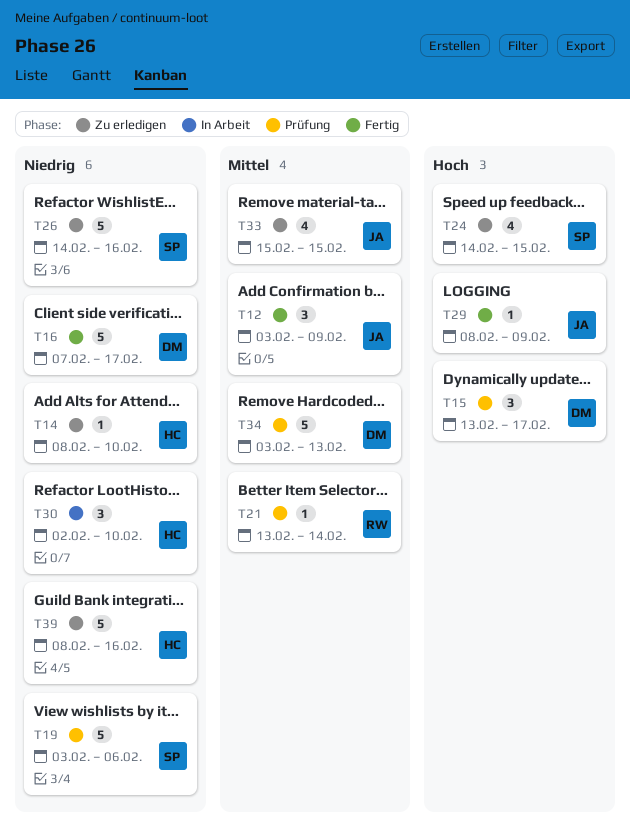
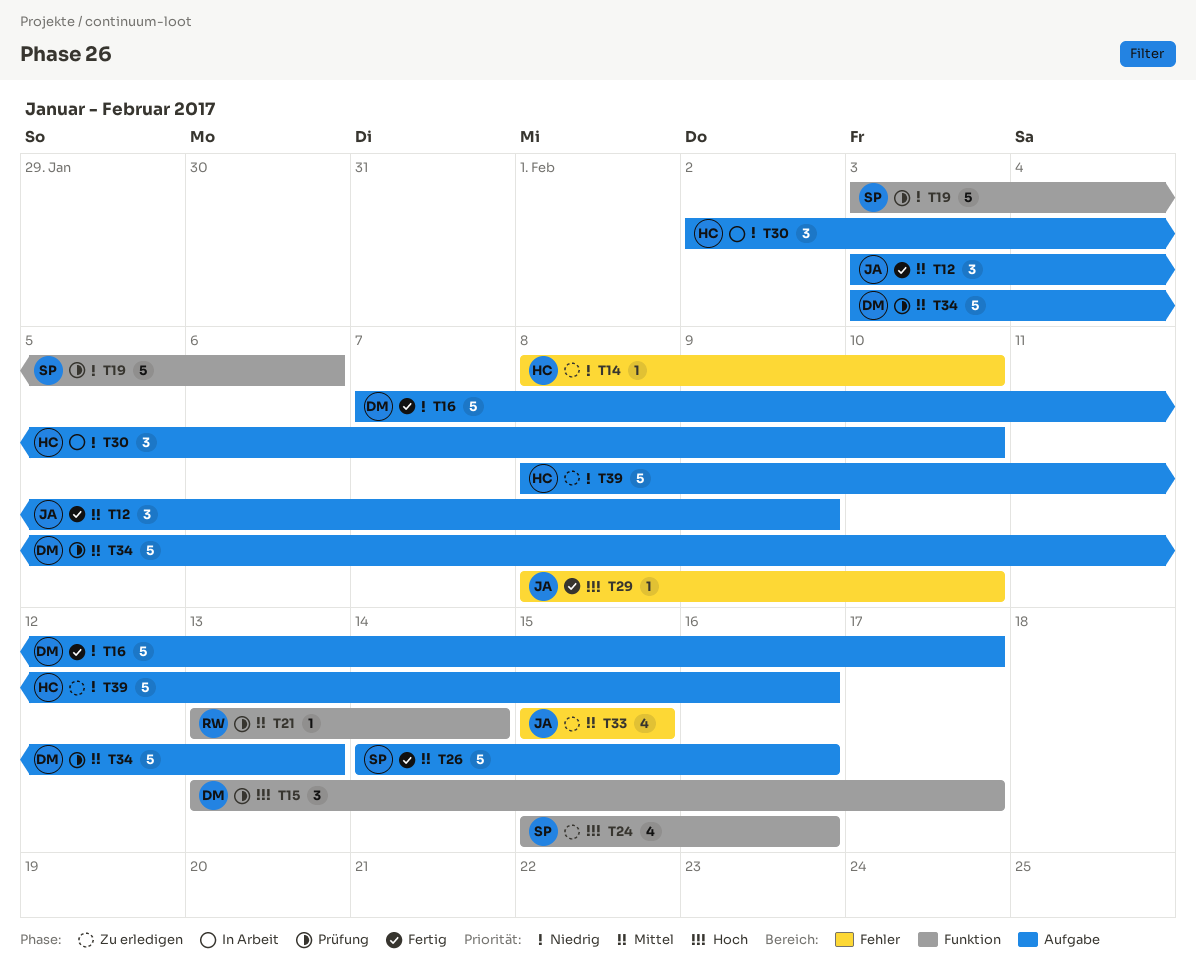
T24, start: Feb 14 -> Feb 15
T24, due: Feb 15 -> Feb 16
T26, status: Zu erledigen -> Fertig
T26, priority: Niedrig -> Mittel
T29, due: Feb 9 -> Feb 10

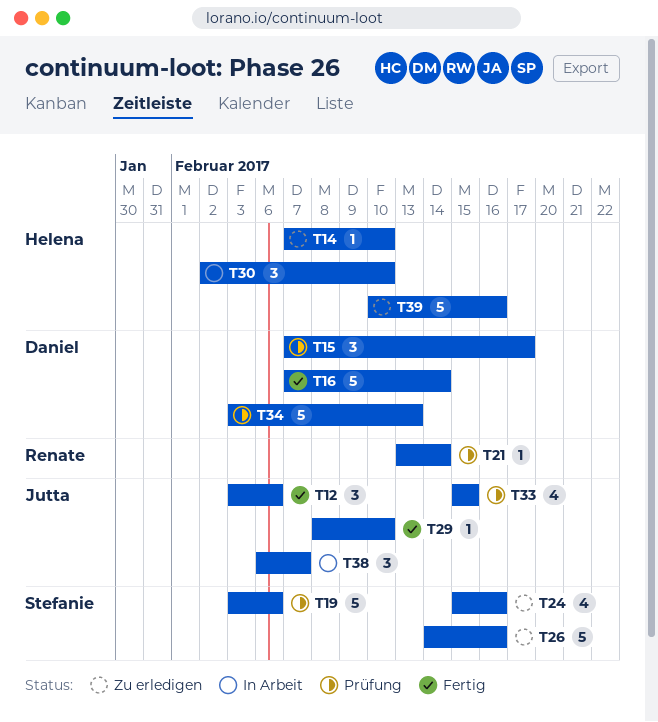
T12, due: Feb 9 -> Feb 6
T14, start: Feb 8 -> Feb 7
T15, start: Feb 13 -> Feb 7
T16, due: Feb 17 -> Feb 14
T26, status: Fertig -> Zu erledigen
T33, status: Zu erledigen -> Prüfung
T38: none -> present
T39, start: Feb 8 -> Feb 10

